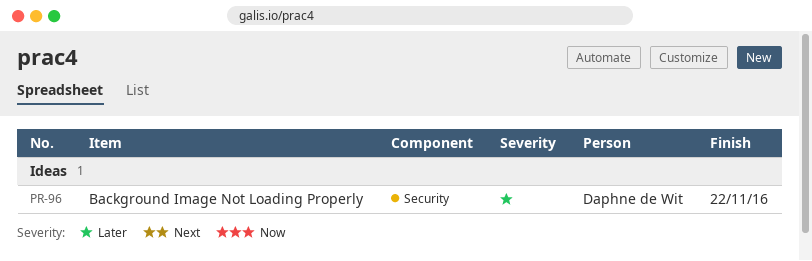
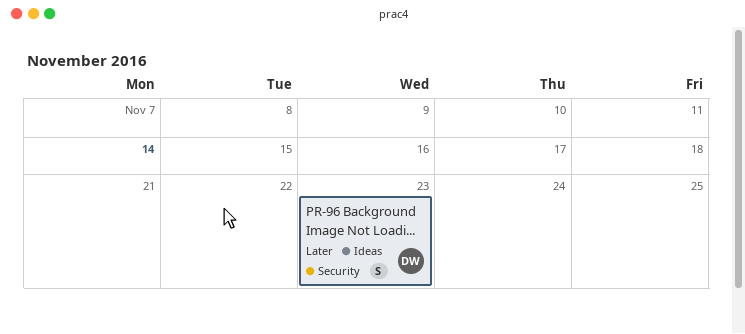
PR-96, due: Nov 22 -> Nov 23

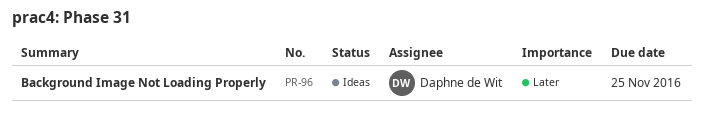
PR-96, due: Nov 23 -> Nov 25

